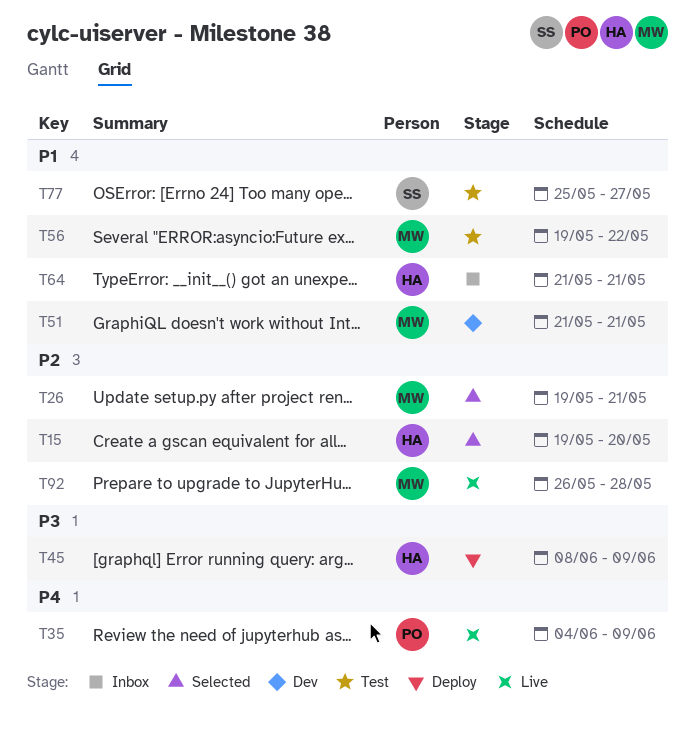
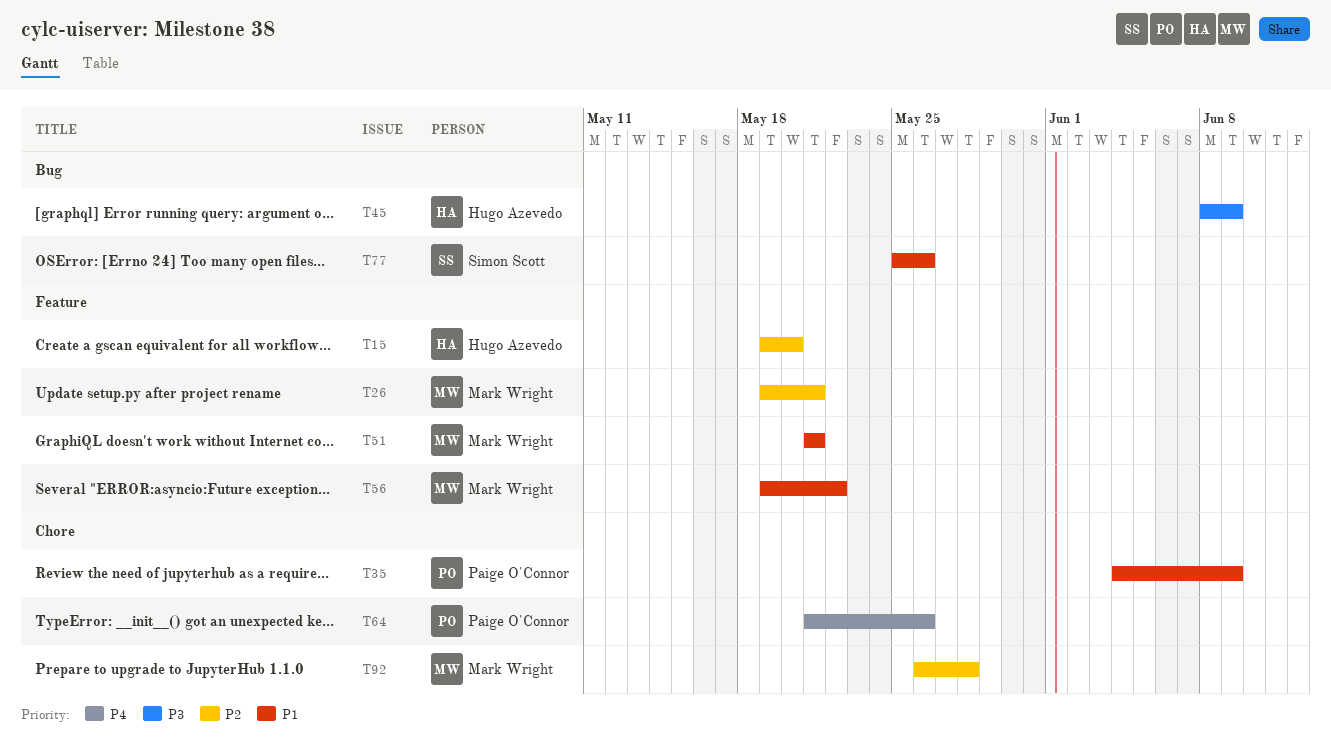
T35, priority: P4 -> P1
T64, owner: Hugo Azevedo -> Paige O'Connor
T64, priority: P1 -> P4
T64, due: May 21 -> May 26
T77, due: May 27 -> May 26

